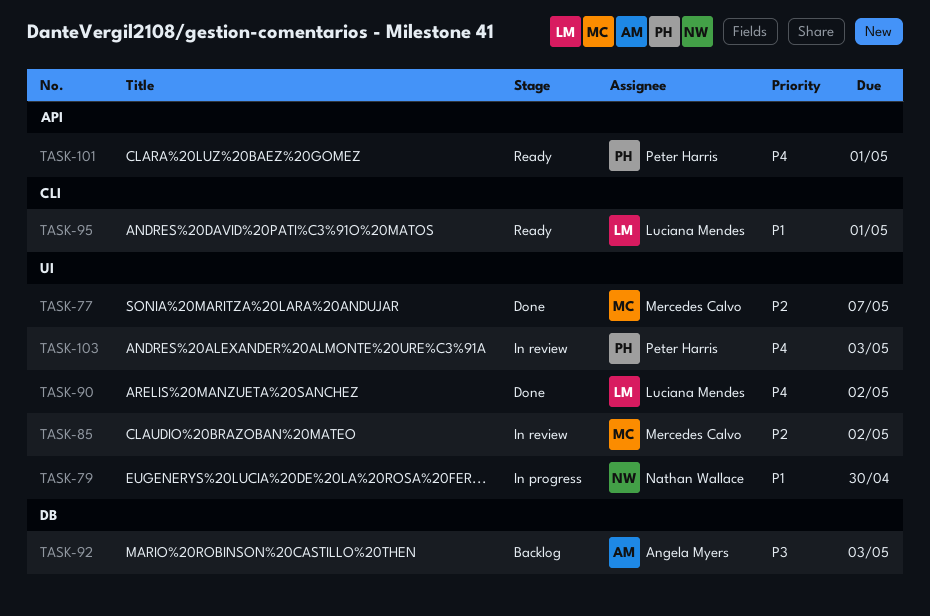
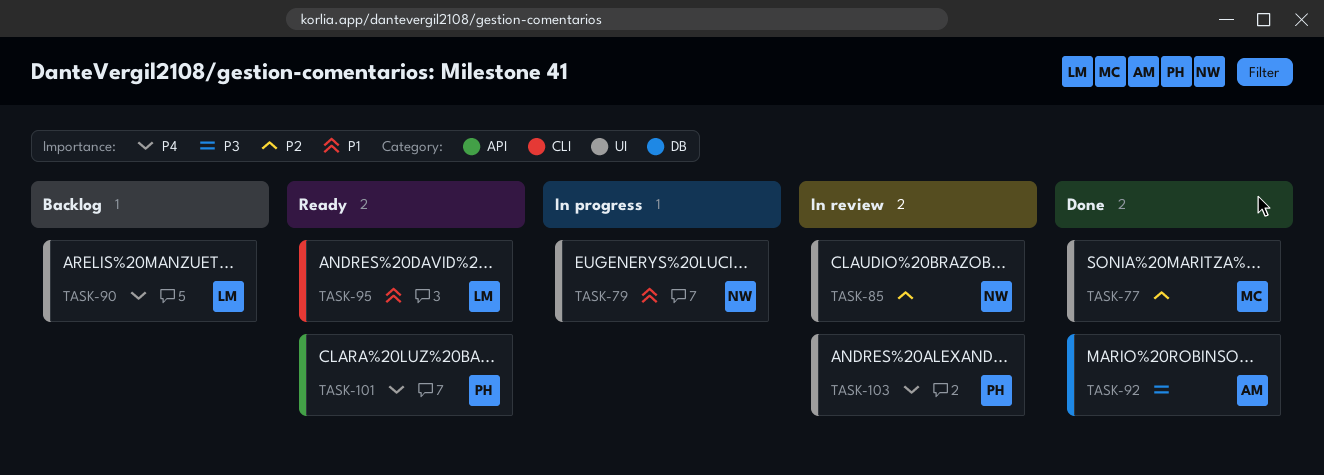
TASK-85, owner: Mercedes Calvo -> Nathan Wallace
TASK-90, status: Done -> Backlog
TASK-92, status: Backlog -> Done

